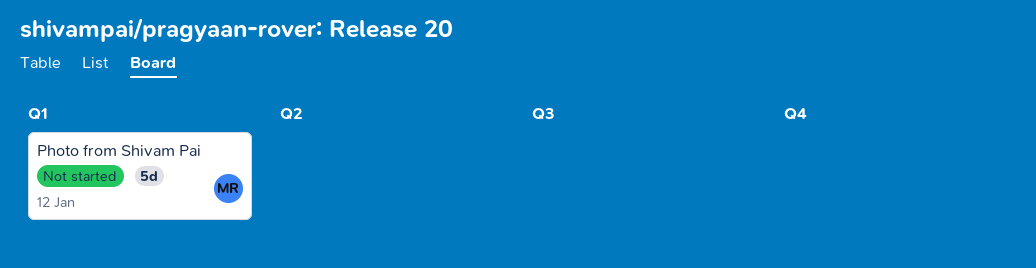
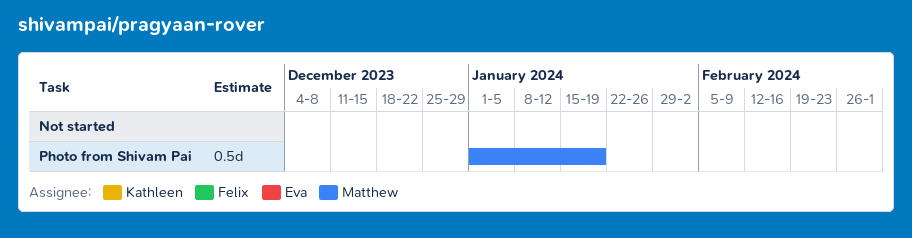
Photo from Shivam Pai, estimate: 5d -> 0.5d
Photo from Shivam Pai, due: Jan 12 -> Jan 19

